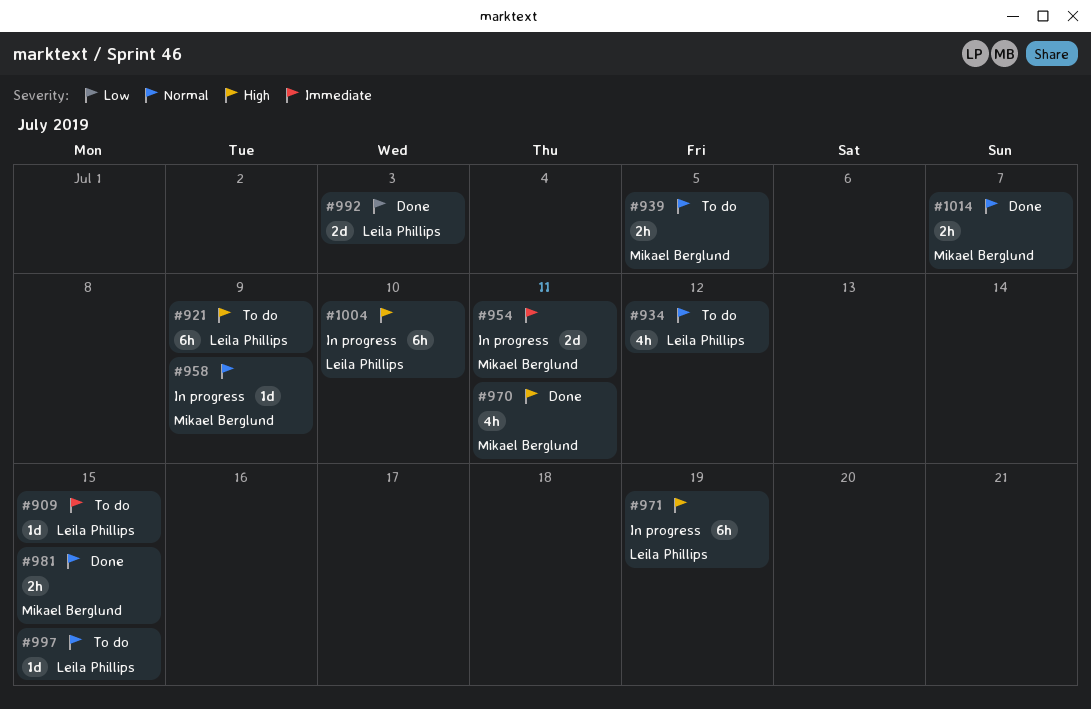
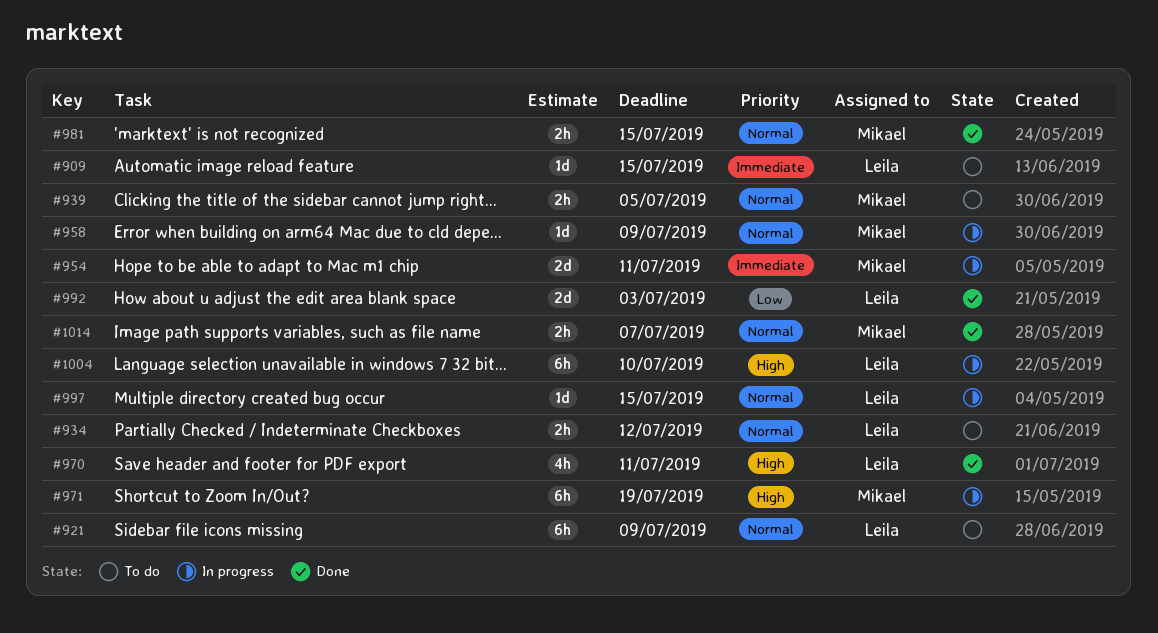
#921, priority: High -> Normal
#934, estimate: 4h -> 2h
#970, owner: Mikael Berglund -> Leila Phillips
#971, owner: Leila Phillips -> Mikael Berglund
#997, status: To do -> In progress

